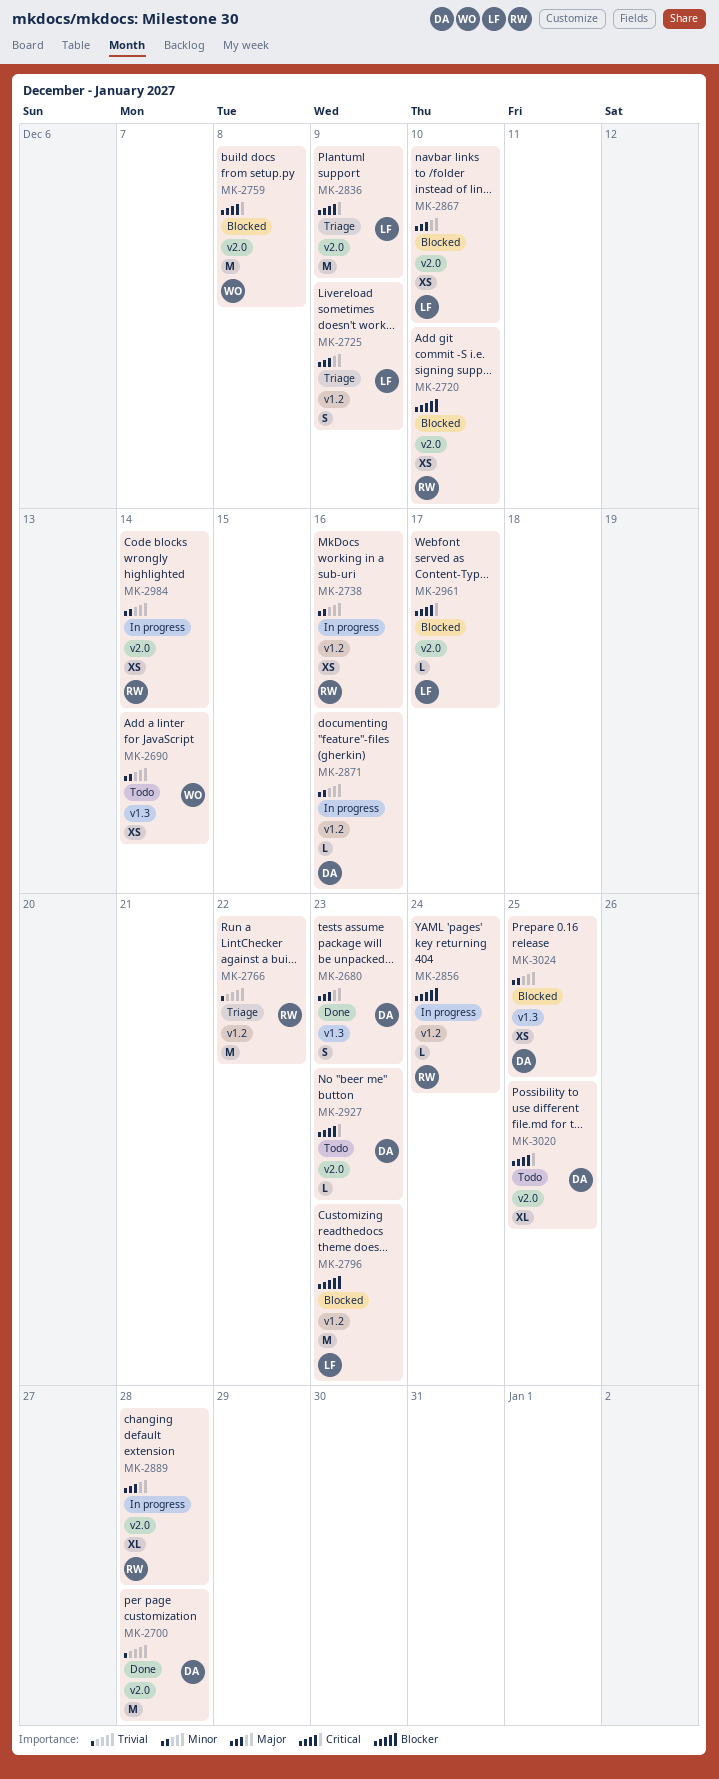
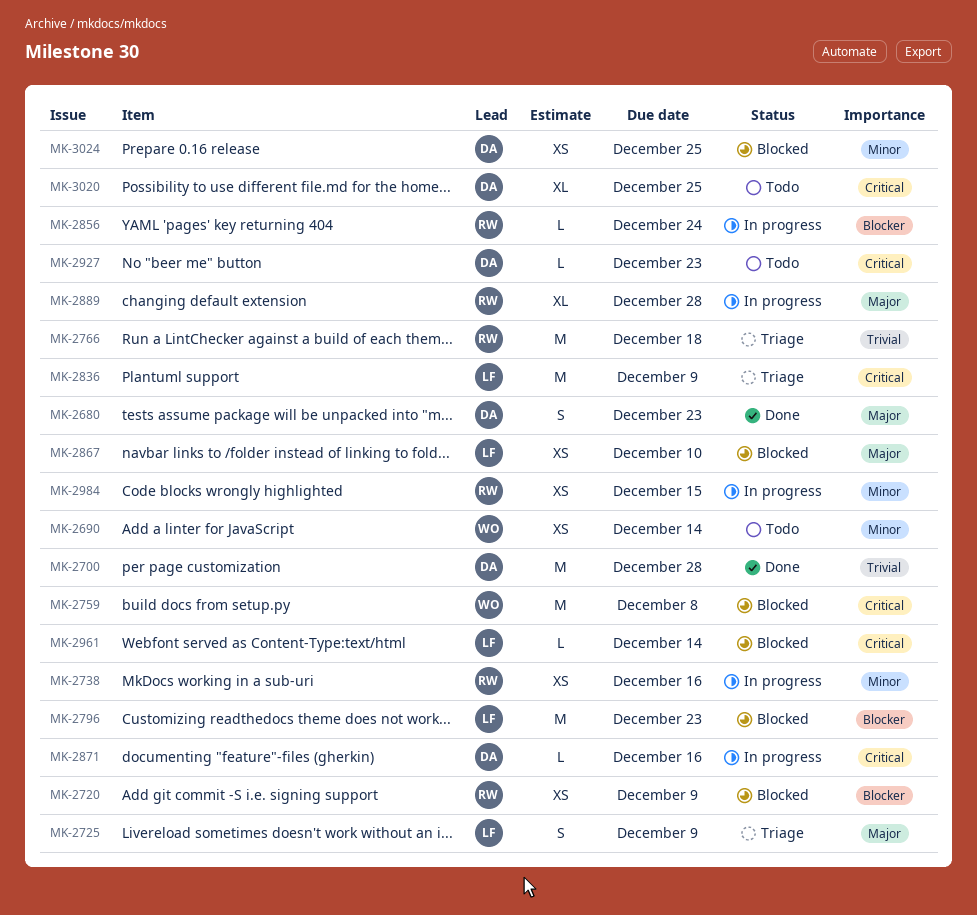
MK-2720, due: Dec 10 -> Dec 9
MK-2766, due: Dec 22 -> Dec 18
MK-2871, priority: Minor -> Critical
MK-2961, due: Dec 17 -> Dec 14
MK-2984, due: Dec 14 -> Dec 15

